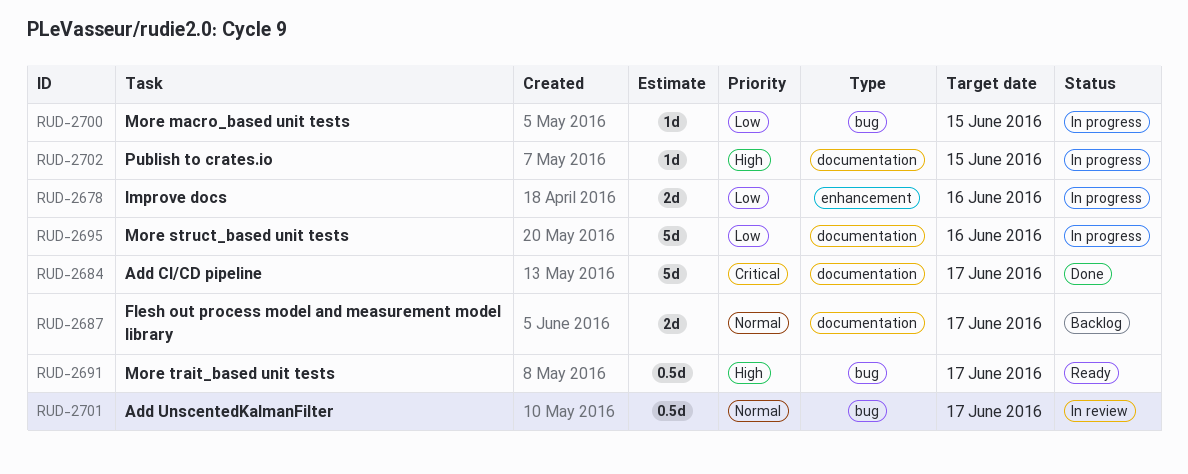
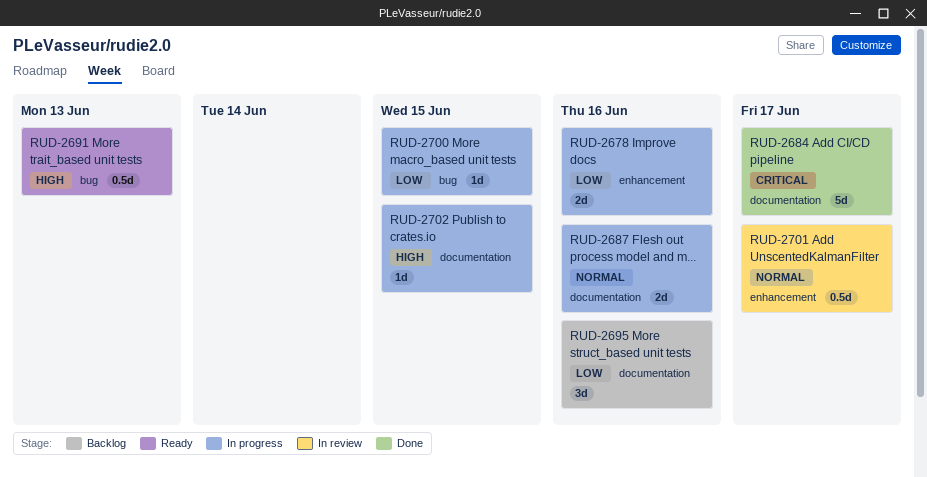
RUD-2687, status: Backlog -> In progress
RUD-2687, due: Jun 17 -> Jun 16
RUD-2691, due: Jun 17 -> Jun 13
RUD-2695, status: In progress -> Backlog
RUD-2695, estimate: 5d -> 3d
RUD-2701, label: bug -> enhancement

